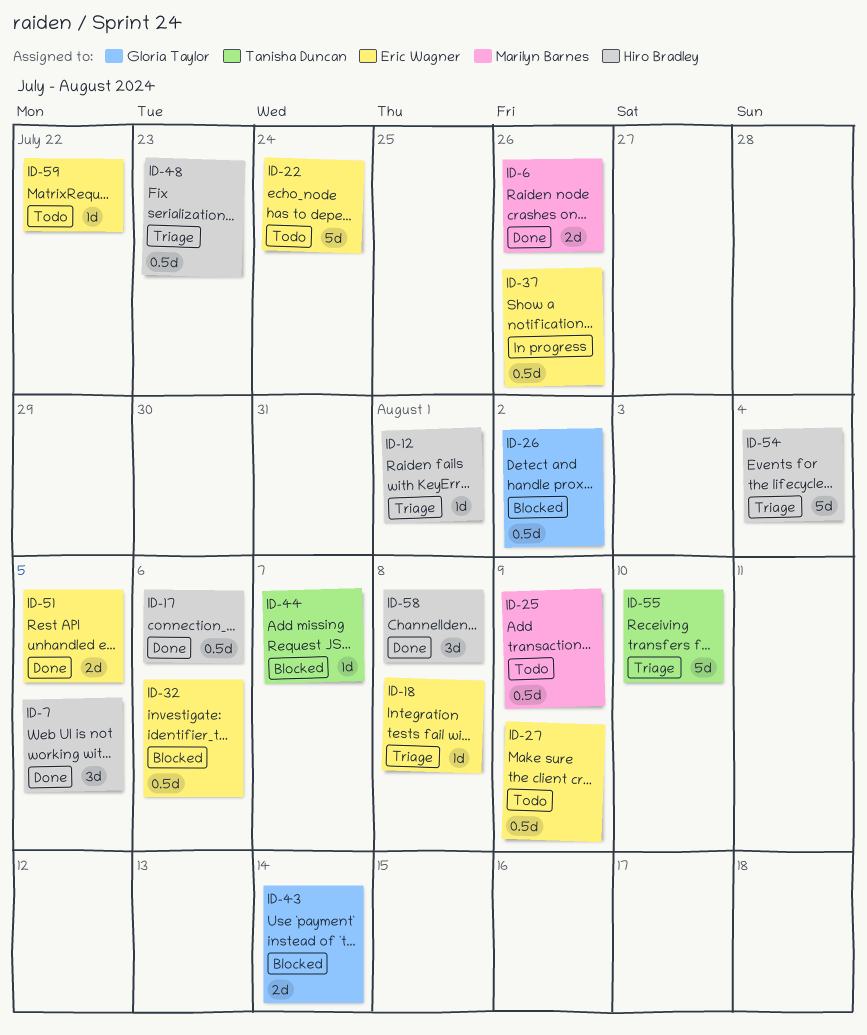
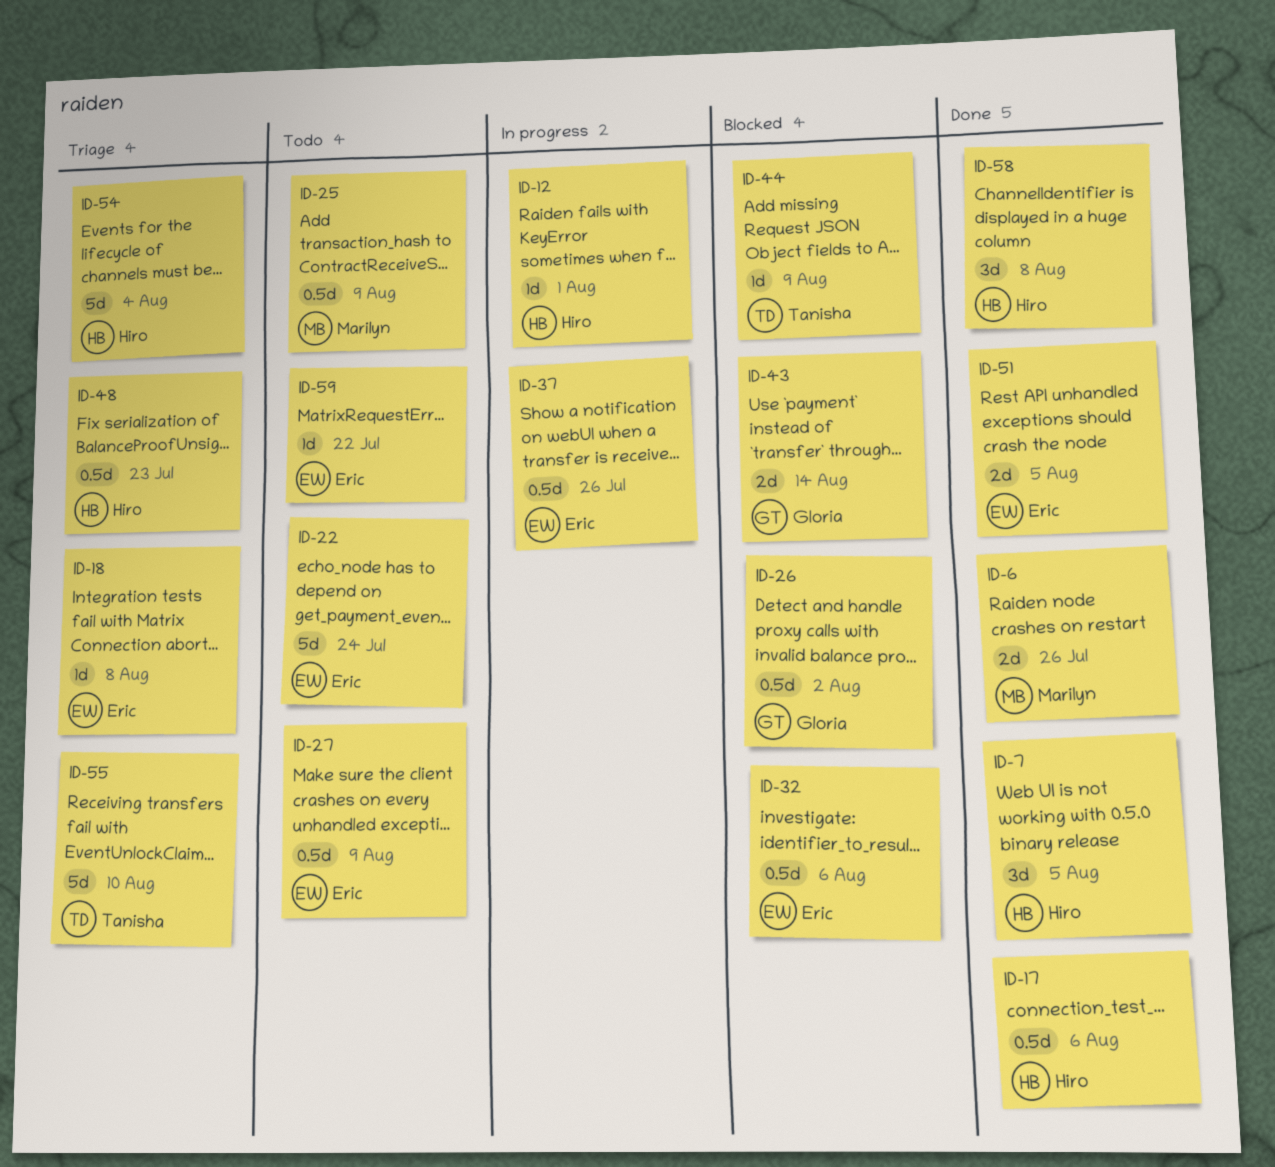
ID-12, status: Triage -> In progress
ID-44, due: Aug 7 -> Aug 9

